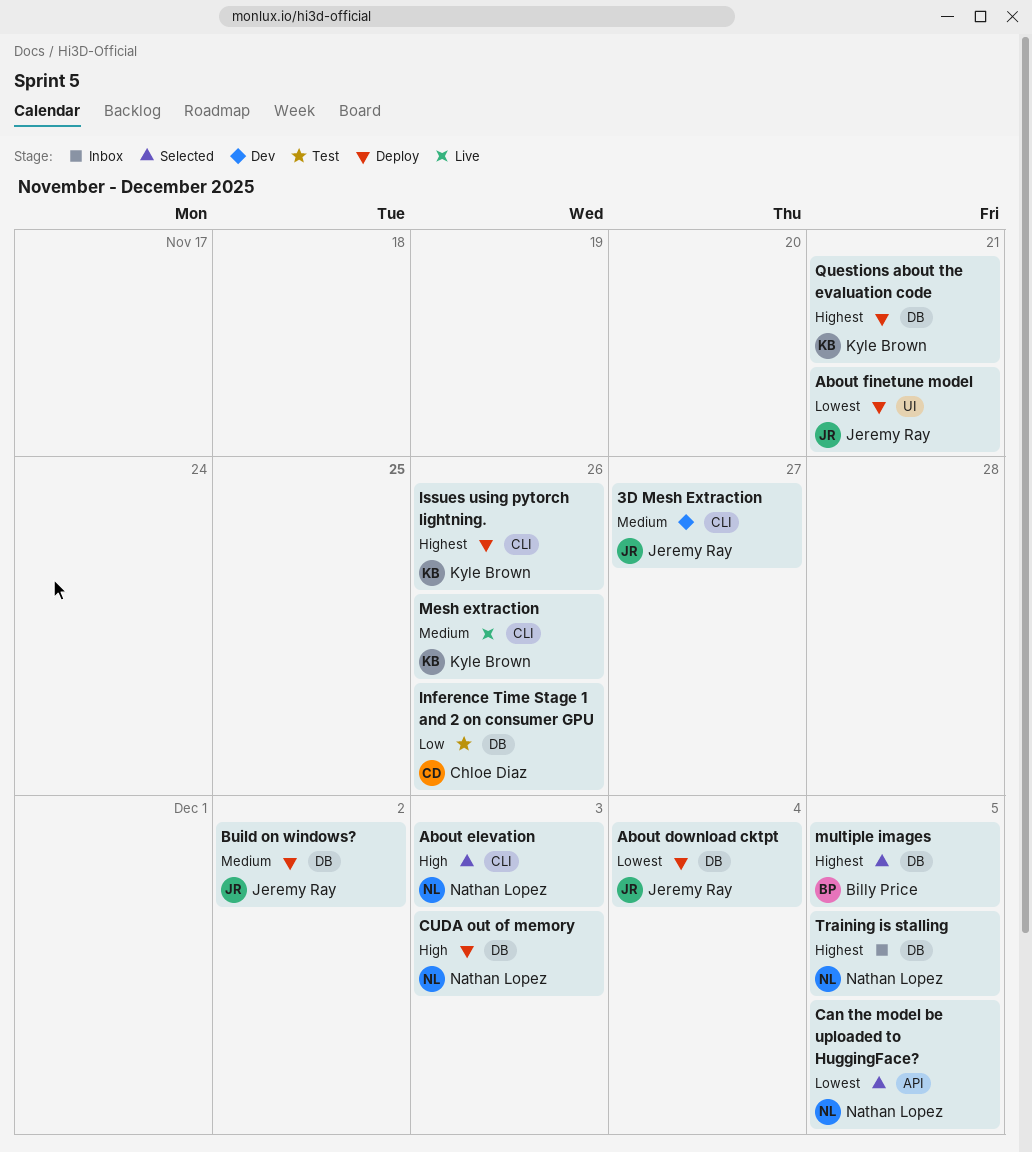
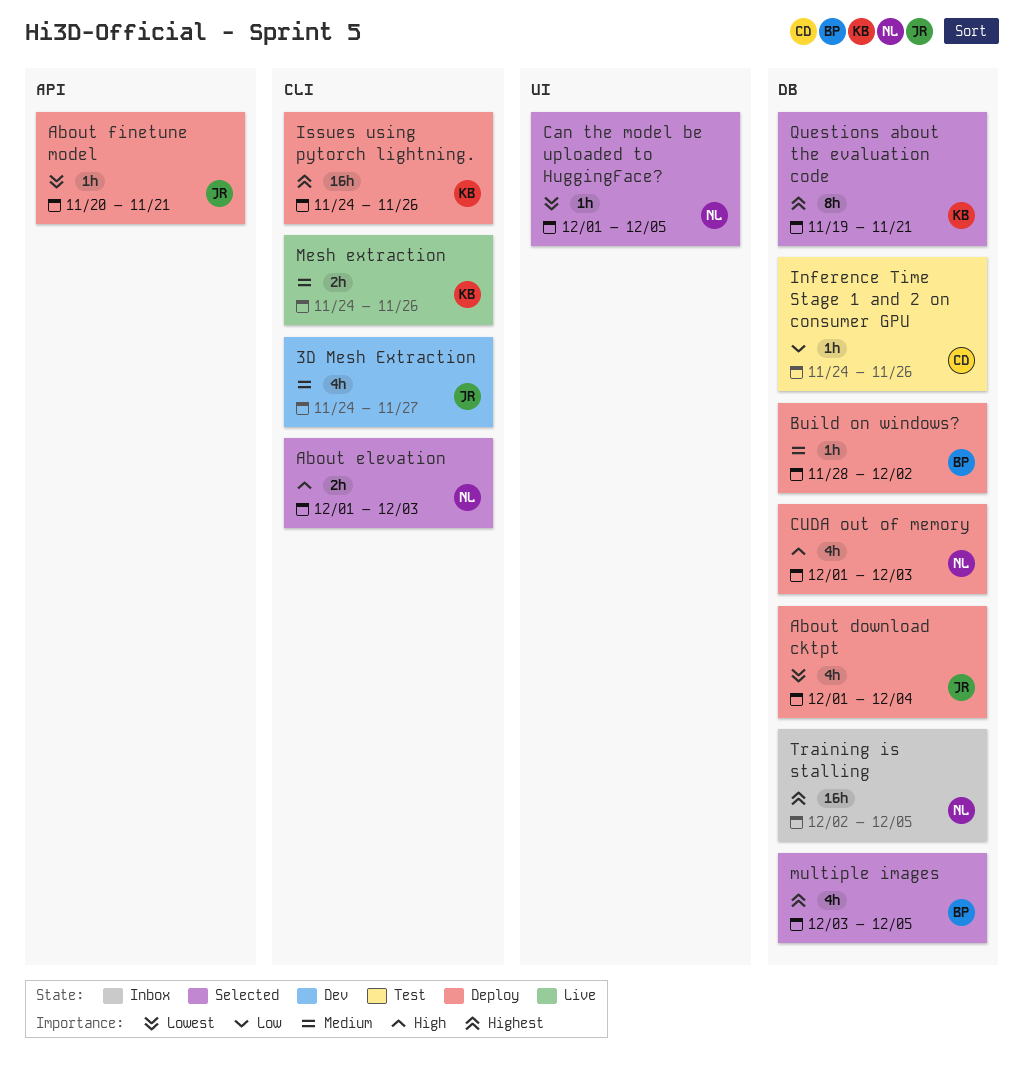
About finetune model, label: UI -> API
Build on windows?, owner: Jeremy Ray -> Billy Price
Can the model be uploaded to HuggingFace?, label: API -> UI
Questions about the evaluation code, status: Deploy -> Selected

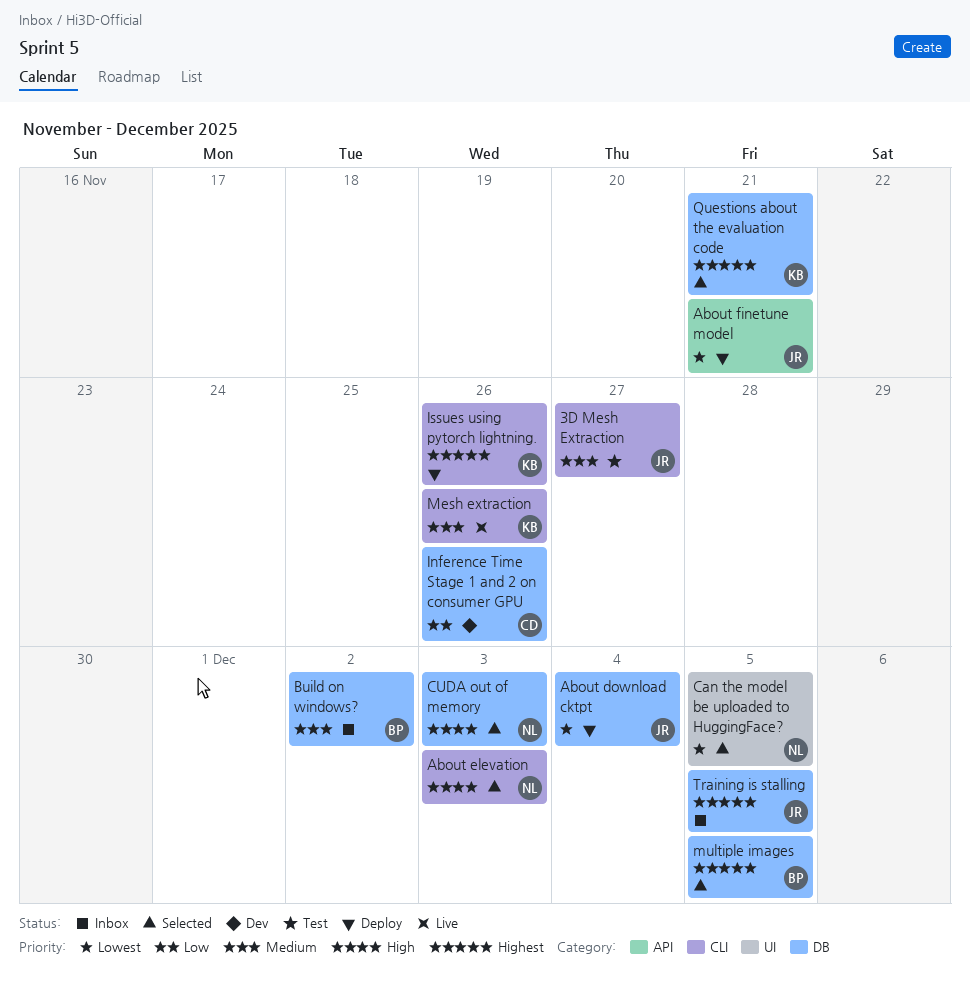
3D Mesh Extraction, status: Dev -> Test
Build on windows?, status: Deploy -> Inbox
CUDA out of memory, status: Deploy -> Selected
Inference Time Stage 1 and 2 on consumer GPU, status: Test -> Dev
Training is stalling, owner: NL -> JR

